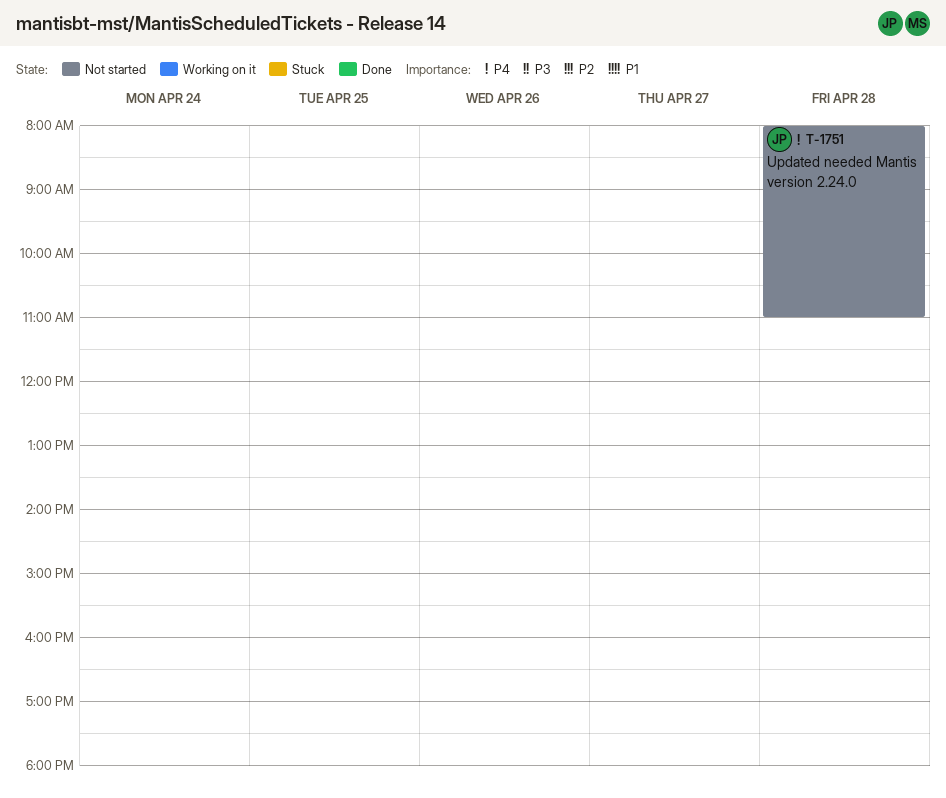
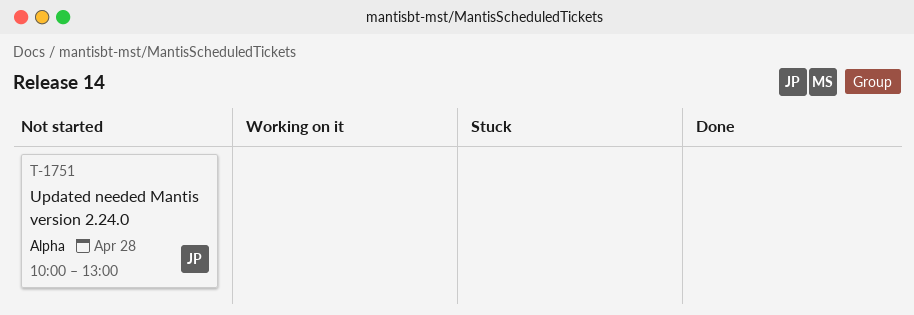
T-1751, begins: 08:00 -> 10:00
T-1751, ends: 11:00 -> 13:00

